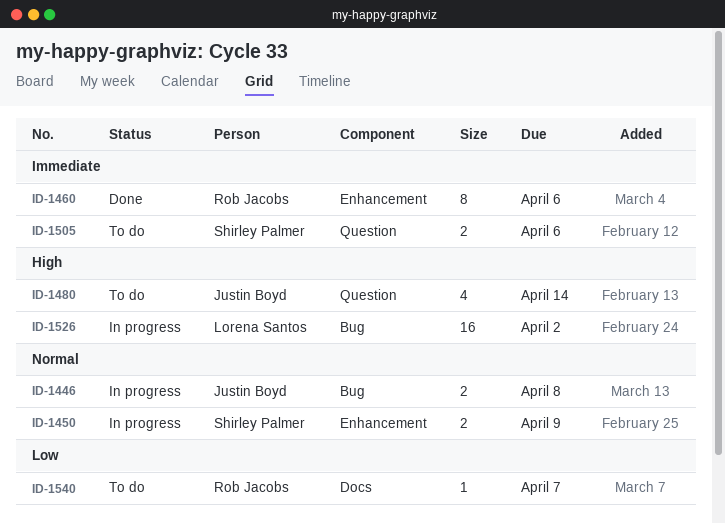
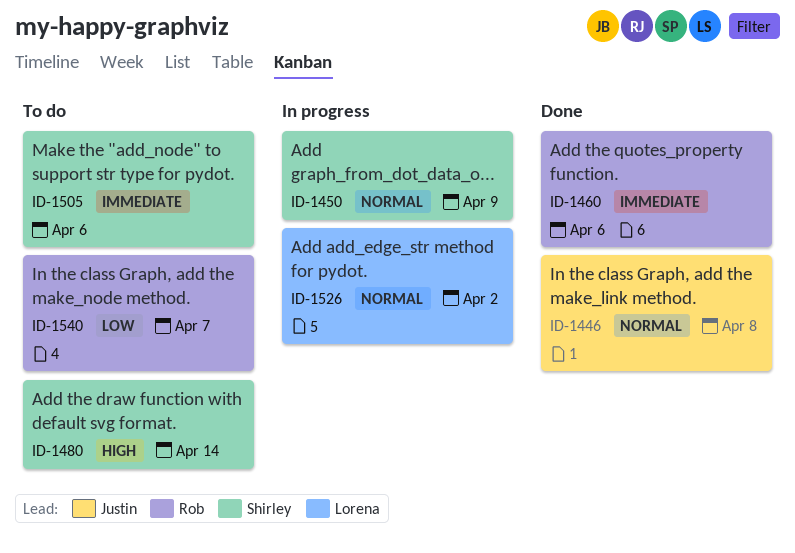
ID-1446, status: In progress -> Done
ID-1480, owner: Justin Boyd -> Shirley Palmer
ID-1526, priority: High -> Normal

